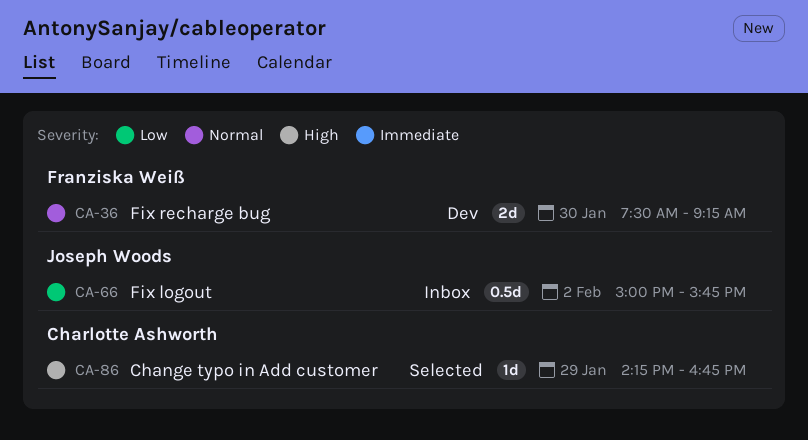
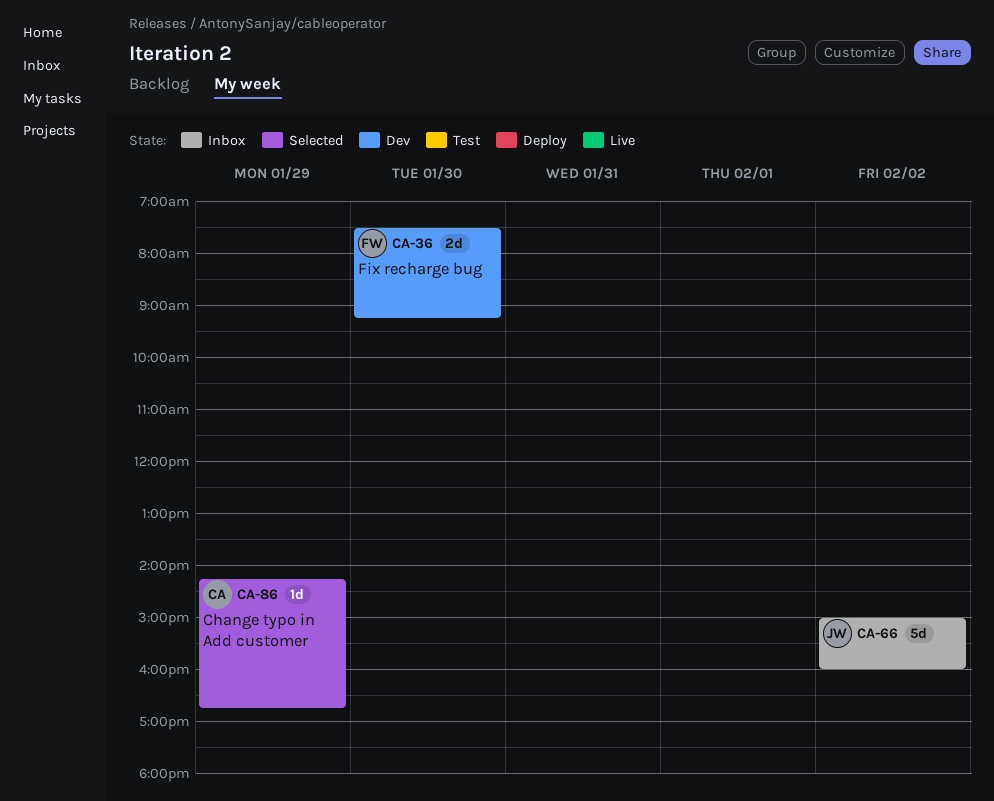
CA-66, estimate: 0.5d -> 5d
CA-66, ends: 15:45 -> 16:00

